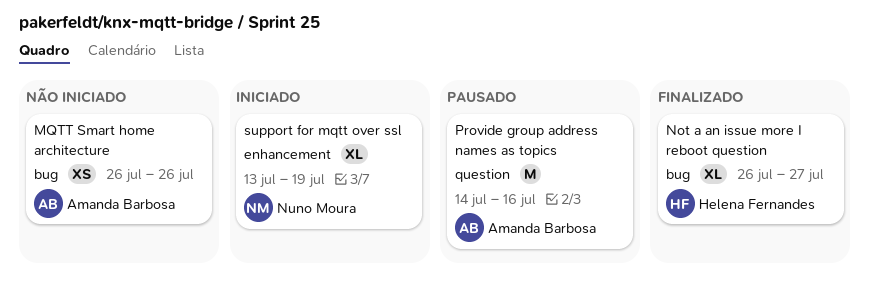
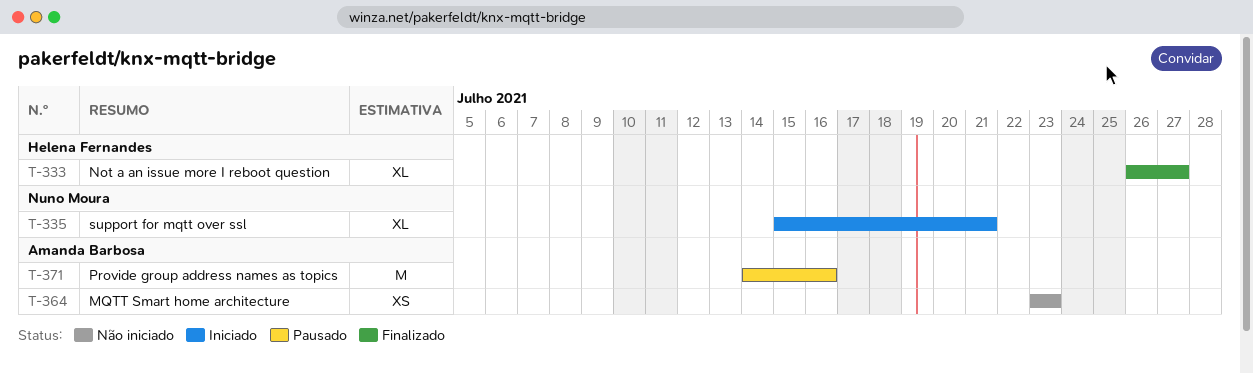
MQTT Smart home architecture, start: Jul 26 -> Jul 23
MQTT Smart home architecture, due: Jul 26 -> Jul 23
support for mqtt over ssl, start: Jul 13 -> Jul 15
support for mqtt over ssl, due: Jul 19 -> Jul 21

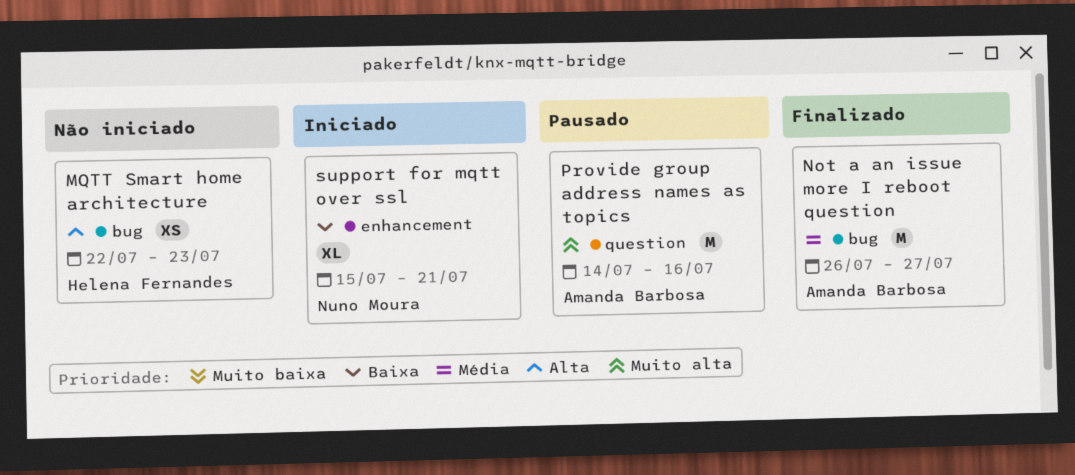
MQTT Smart home architecture, owner: Amanda Barbosa -> Helena Fernandes
MQTT Smart home architecture, start: Jul 23 -> Jul 22
Not a an issue more I reboot question, owner: Helena Fernandes -> Amanda Barbosa
Not a an issue more I reboot question, estimate: XL -> M

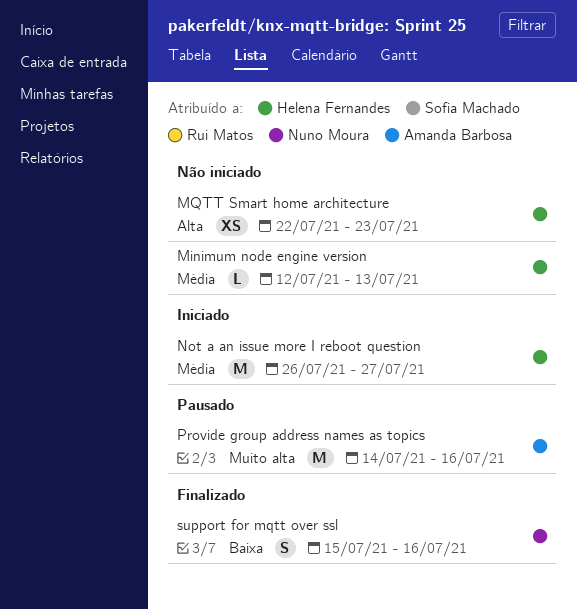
Minimum node engine version: none -> present
Not a an issue more I reboot question, status: Finalizado -> Iniciado
Not a an issue more I reboot question, owner: Amanda Barbosa -> Helena Fernandes
support for mqtt over ssl, status: Iniciado -> Finalizado
support for mqtt over ssl, estimate: XL -> S
support for mqtt over ssl, due: Jul 21 -> Jul 16

